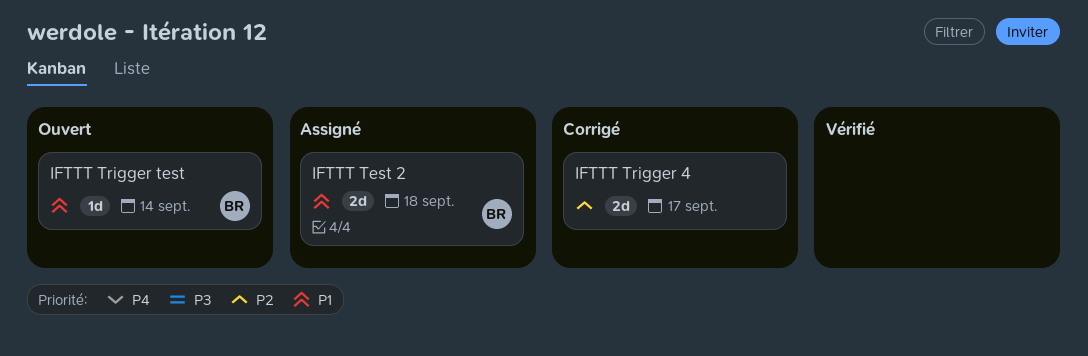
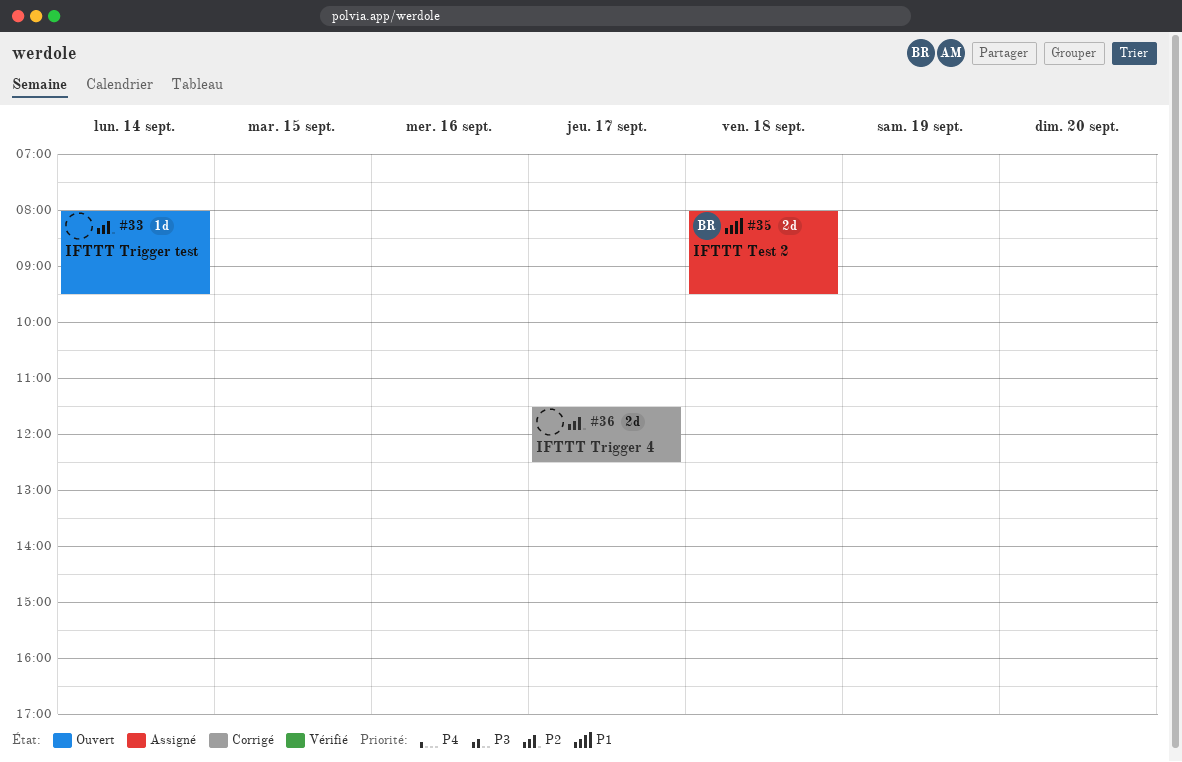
IFTTT Trigger test, owner: BR -> none
IFTTT Trigger test, priority: P1 -> P2

